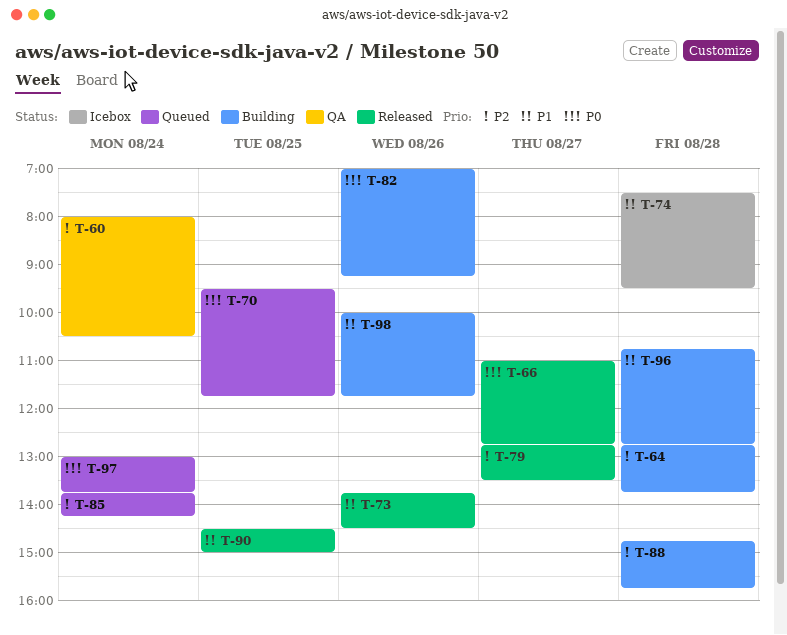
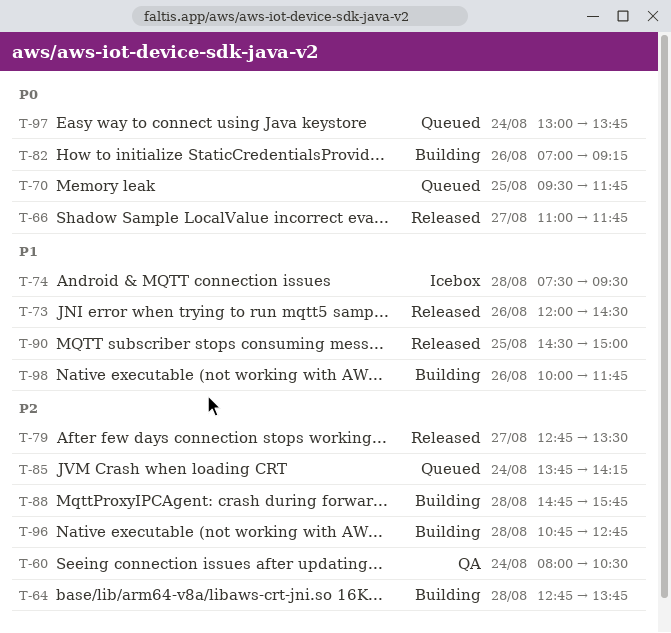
T-66, ends: 12:45 -> 11:45
T-73, begins: 13:45 -> 12:00
T-96, priority: P1 -> P2

